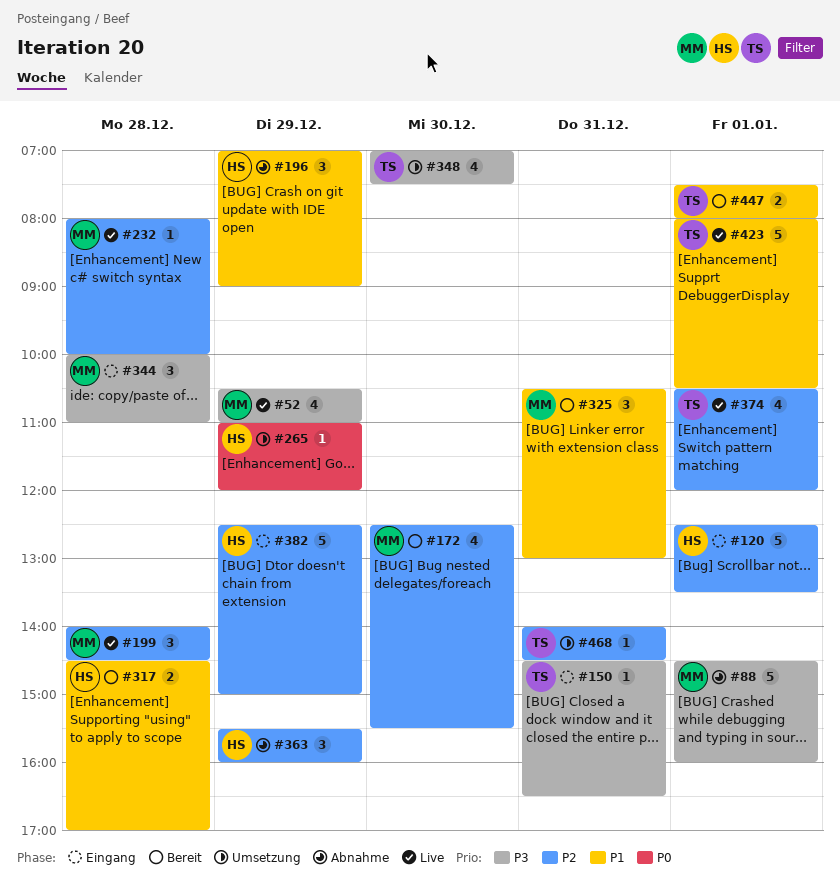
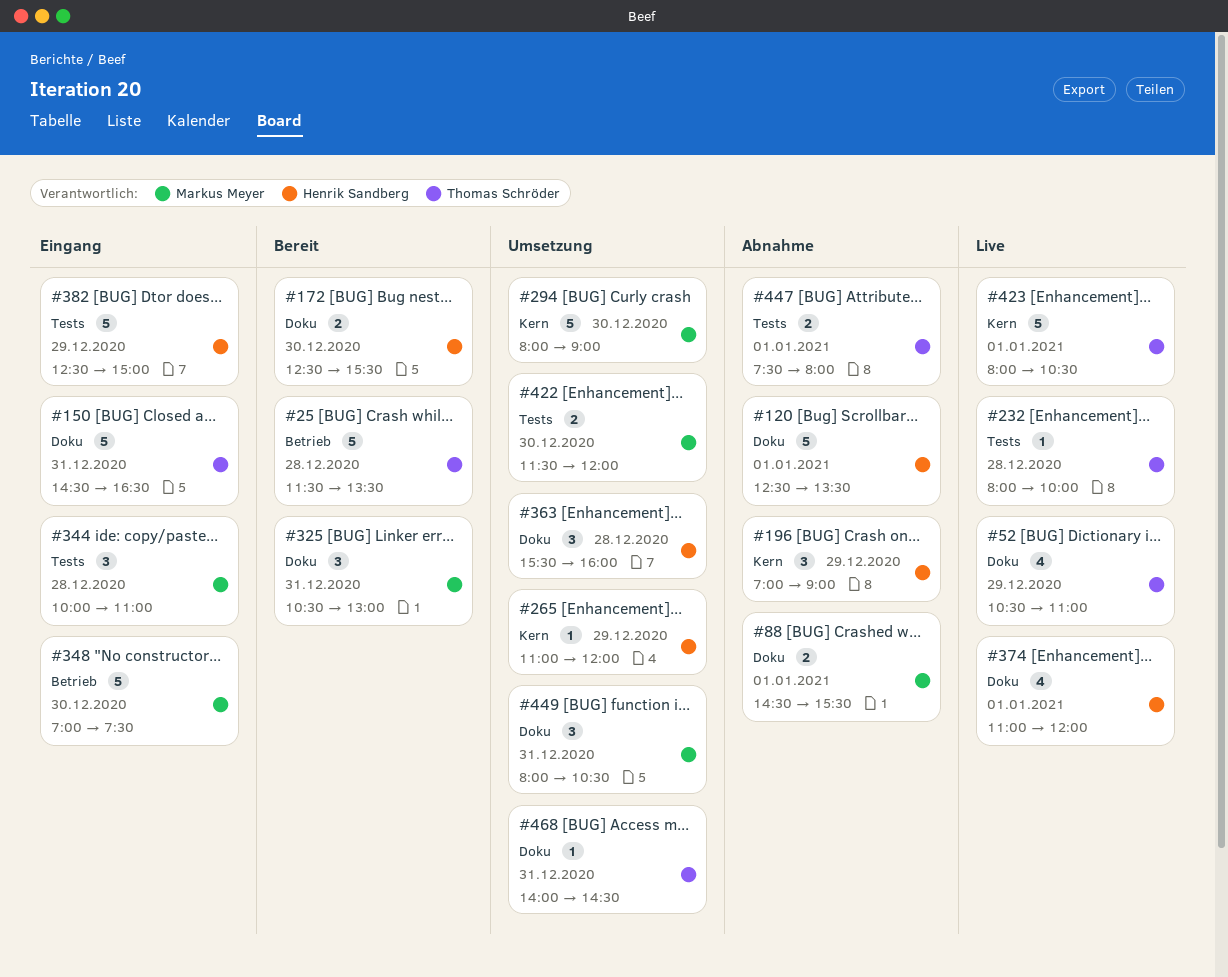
#25: none -> present
#52, owner: Markus Meyer -> Thomas Schröder
#88, estimate: 5 -> 2
#88, ends: 16:00 -> 15:30
#120, status: Eingang -> Abnahme
#150, estimate: 1 -> 5
#172, owner: Markus Meyer -> Henrik Sandberg
#172, estimate: 4 -> 2
#199: present -> none
#232, owner: Markus Meyer -> Thomas Schröder
#294: none -> present
#317: present -> none
#348, status: Umsetzung -> Eingang
#348, owner: Thomas Schröder -> Markus Meyer
#348, estimate: 4 -> 5
#363, status: Abnahme -> Umsetzung
#363, day: Dec 29 -> Dec 28
#374, owner: Thomas Schröder -> Henrik Sandberg
#374, begins: 10:30 -> 11:00
#422: none -> present
#447, status: Bereit -> Abnahme
#449: none -> present

